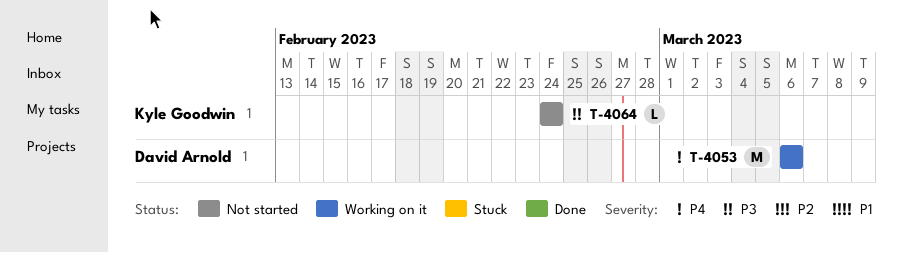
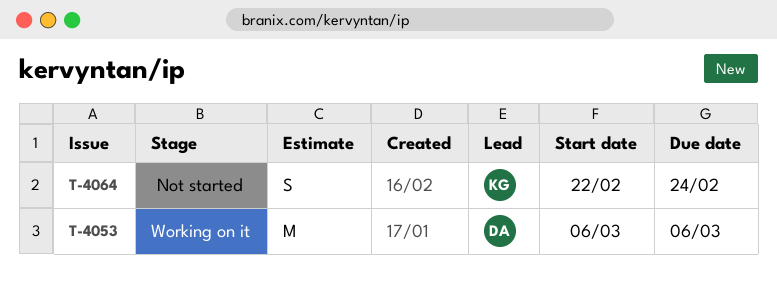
T-4064, estimate: L -> S
T-4064, start: Feb 24 -> Feb 22

